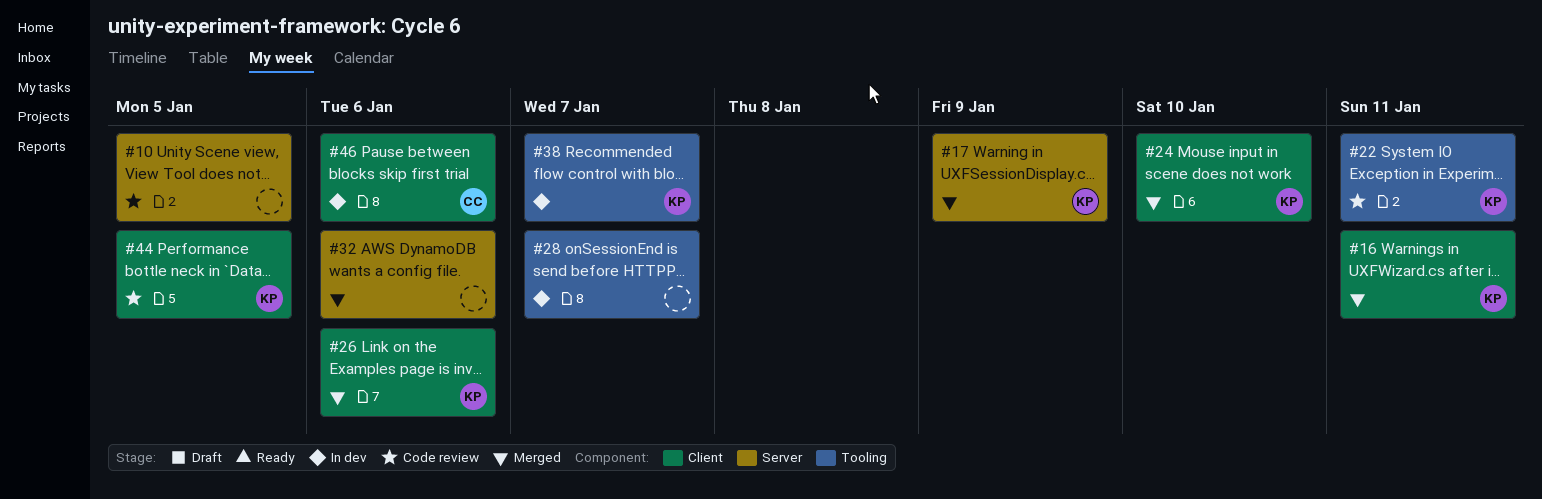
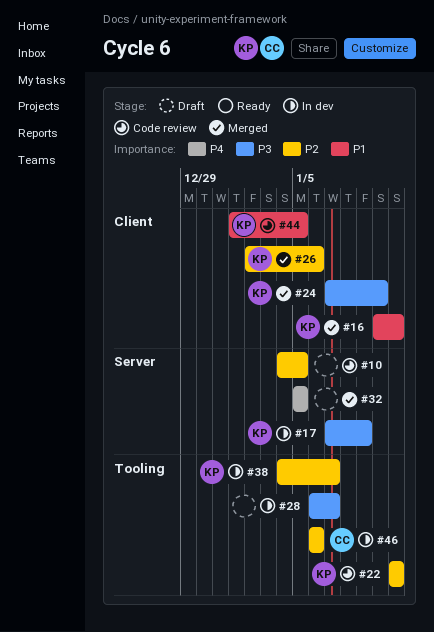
#17, status: Merged -> In dev
#32, due: Jan 6 -> Jan 5
#46, label: Client -> Tooling

